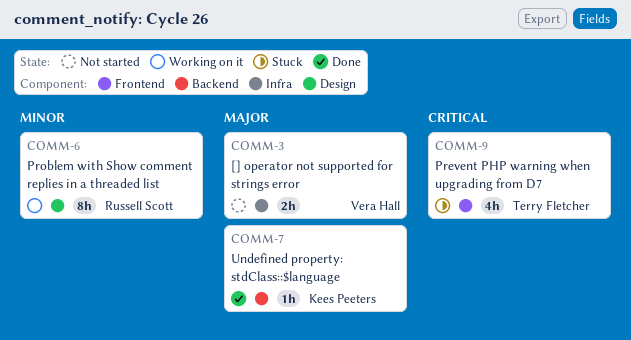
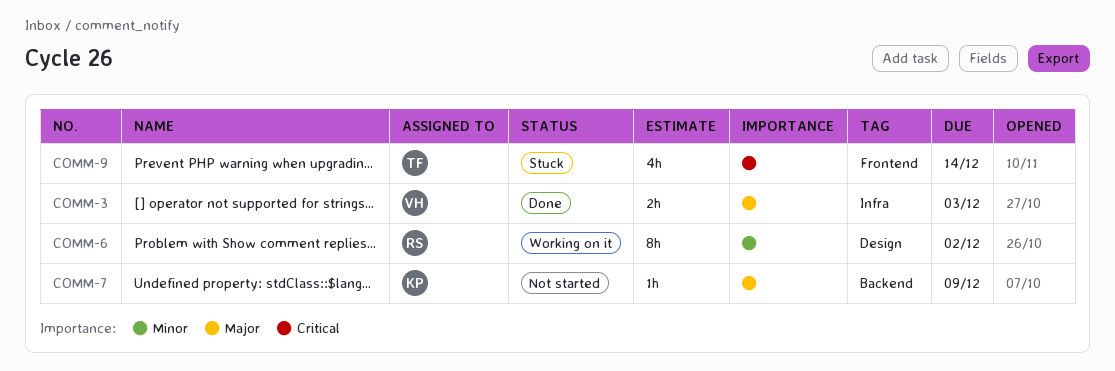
COMM-3, status: Not started -> Done
COMM-7, status: Done -> Not started

